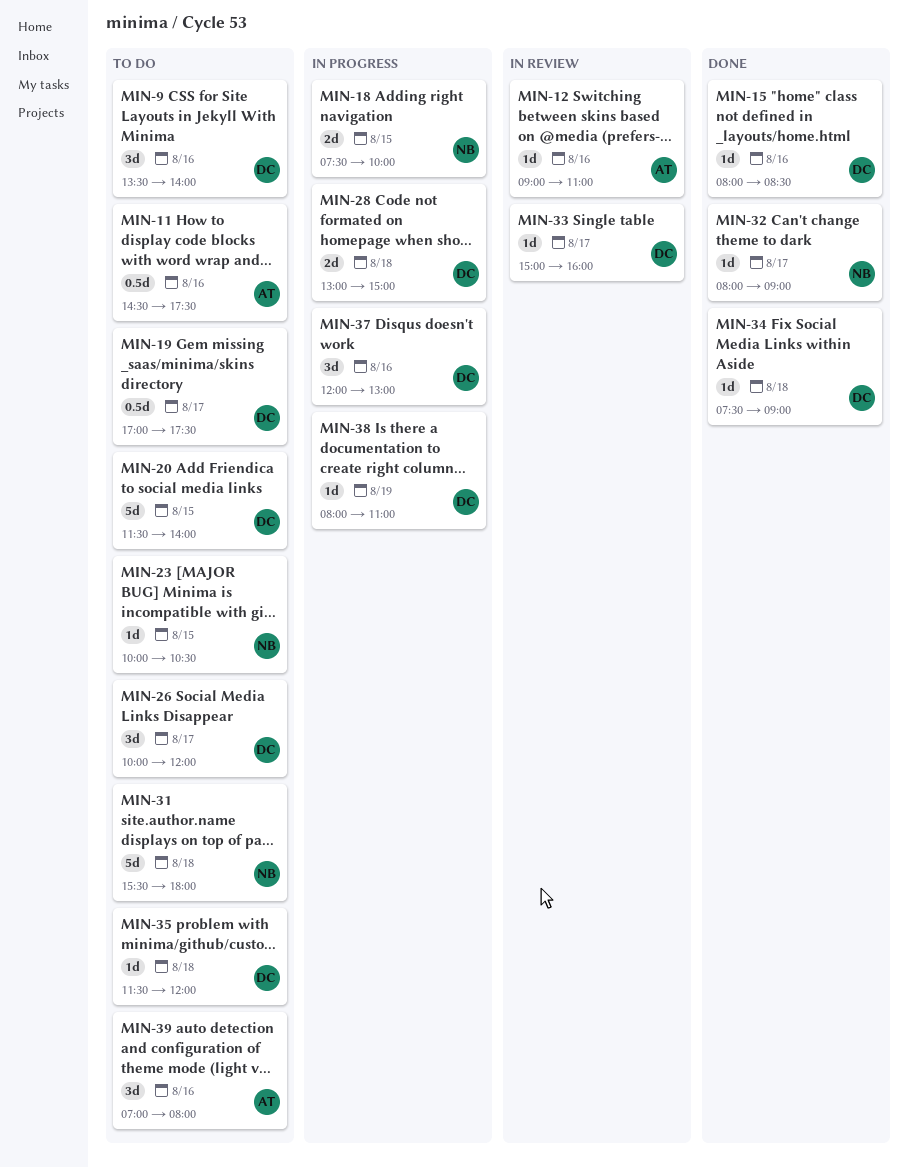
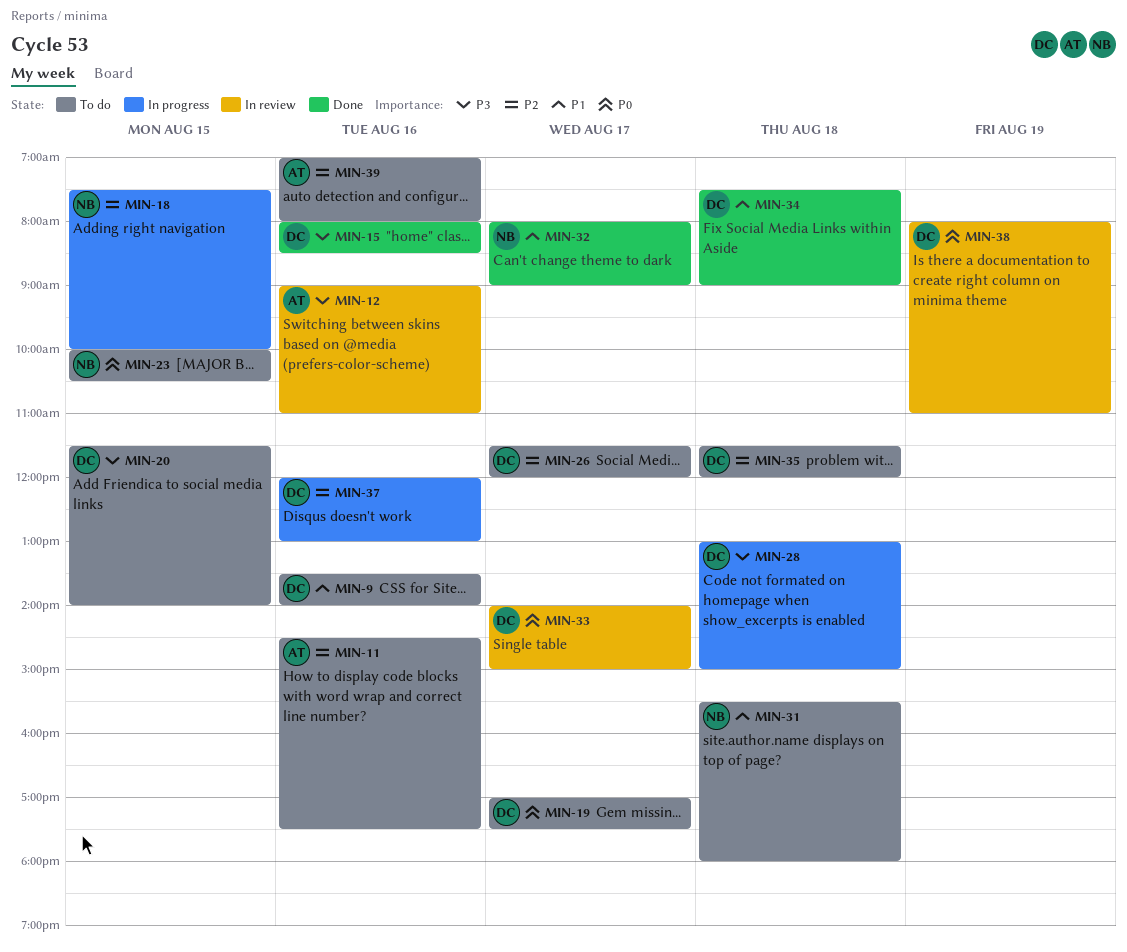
MIN-26, begins: 10:00 -> 11:30
MIN-33, begins: 15:00 -> 14:00
MIN-33, ends: 16:00 -> 15:00
MIN-38, status: In progress -> In review

